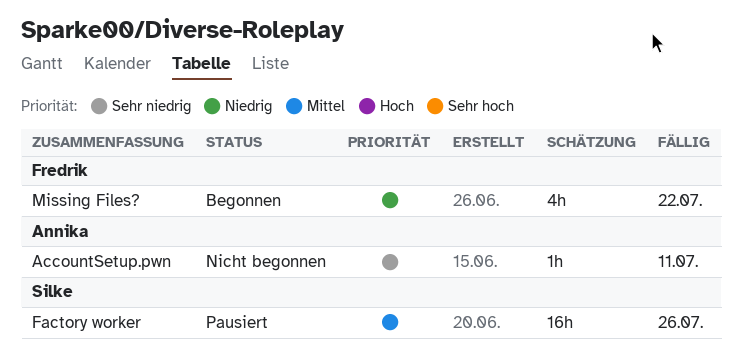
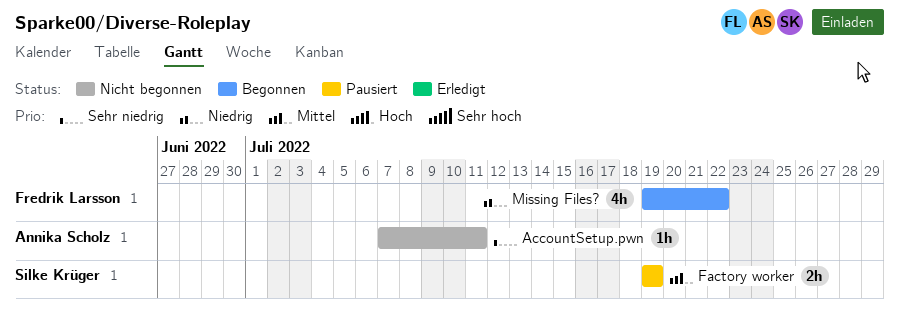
Factory worker, estimate: 16h -> 2h
Factory worker, due: Jul 26 -> Jul 19

